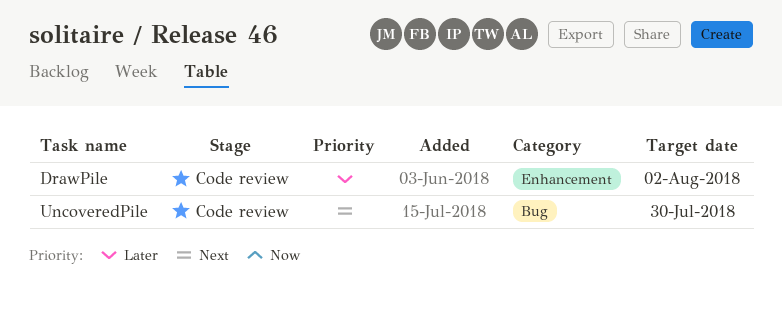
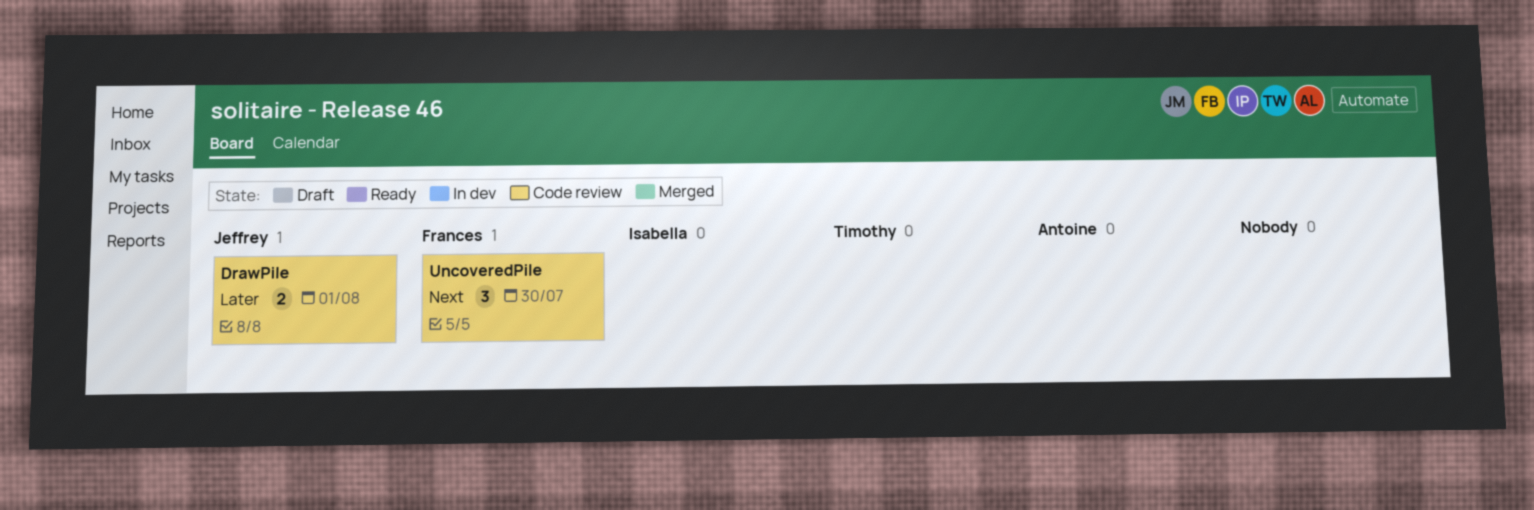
DrawPile, due: Aug 2 -> Aug 1

